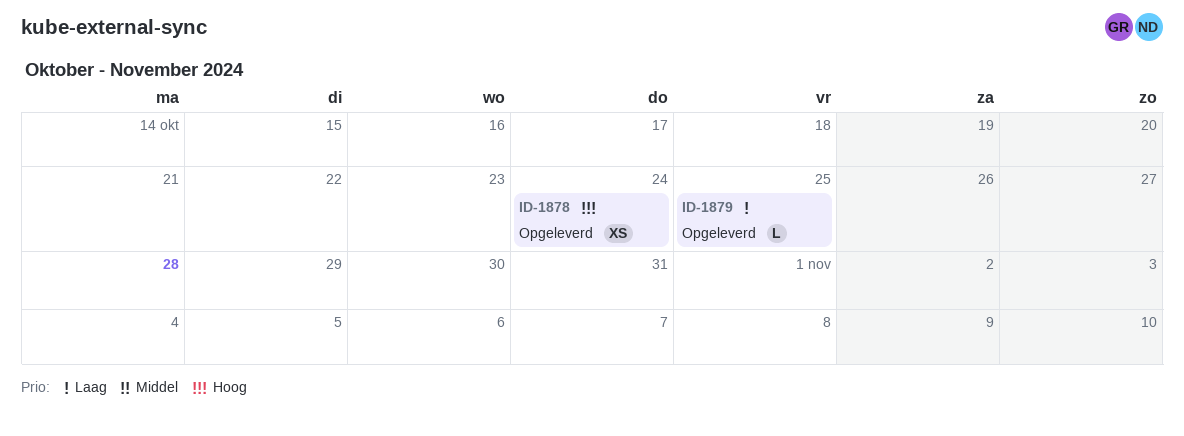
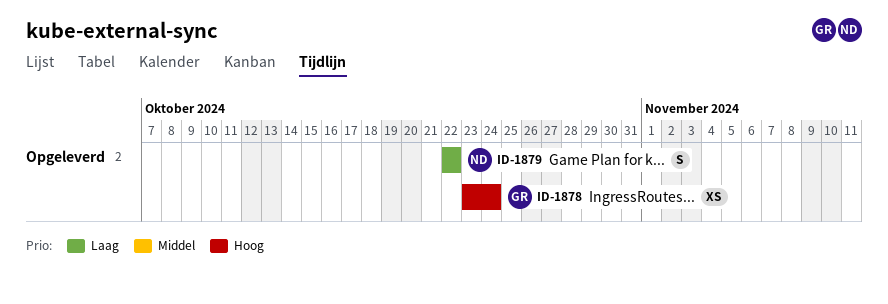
ID-1879, estimate: L -> S
ID-1879, due: Oct 25 -> Oct 22

